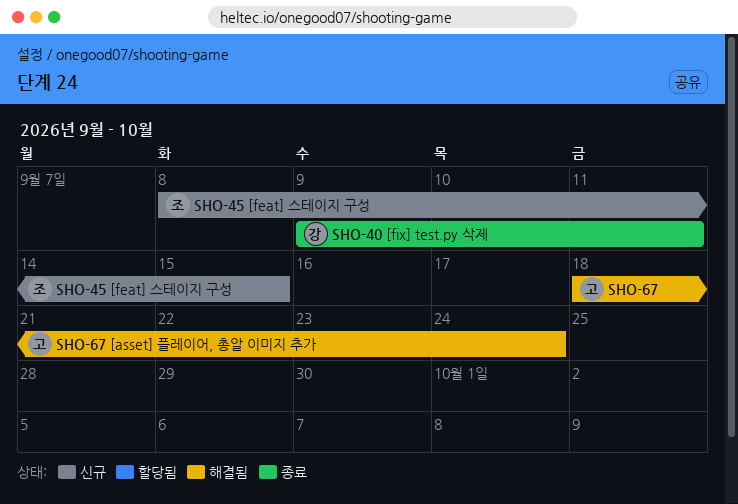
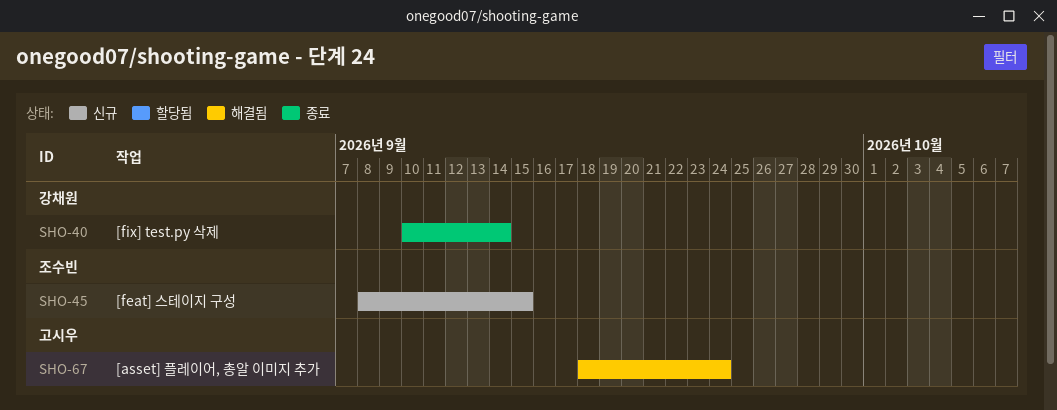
SHO-40, start: Sep 9 -> Sep 10
SHO-40, due: Sep 11 -> Sep 14

